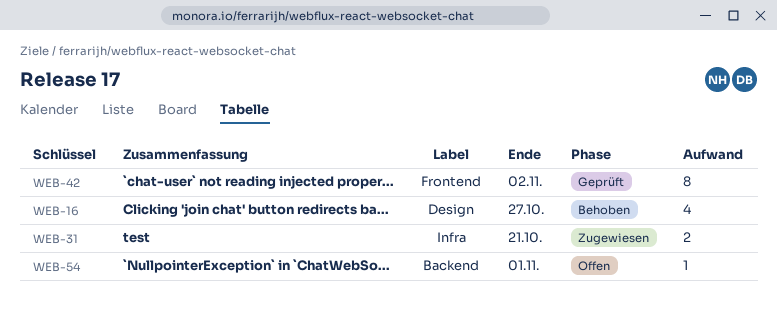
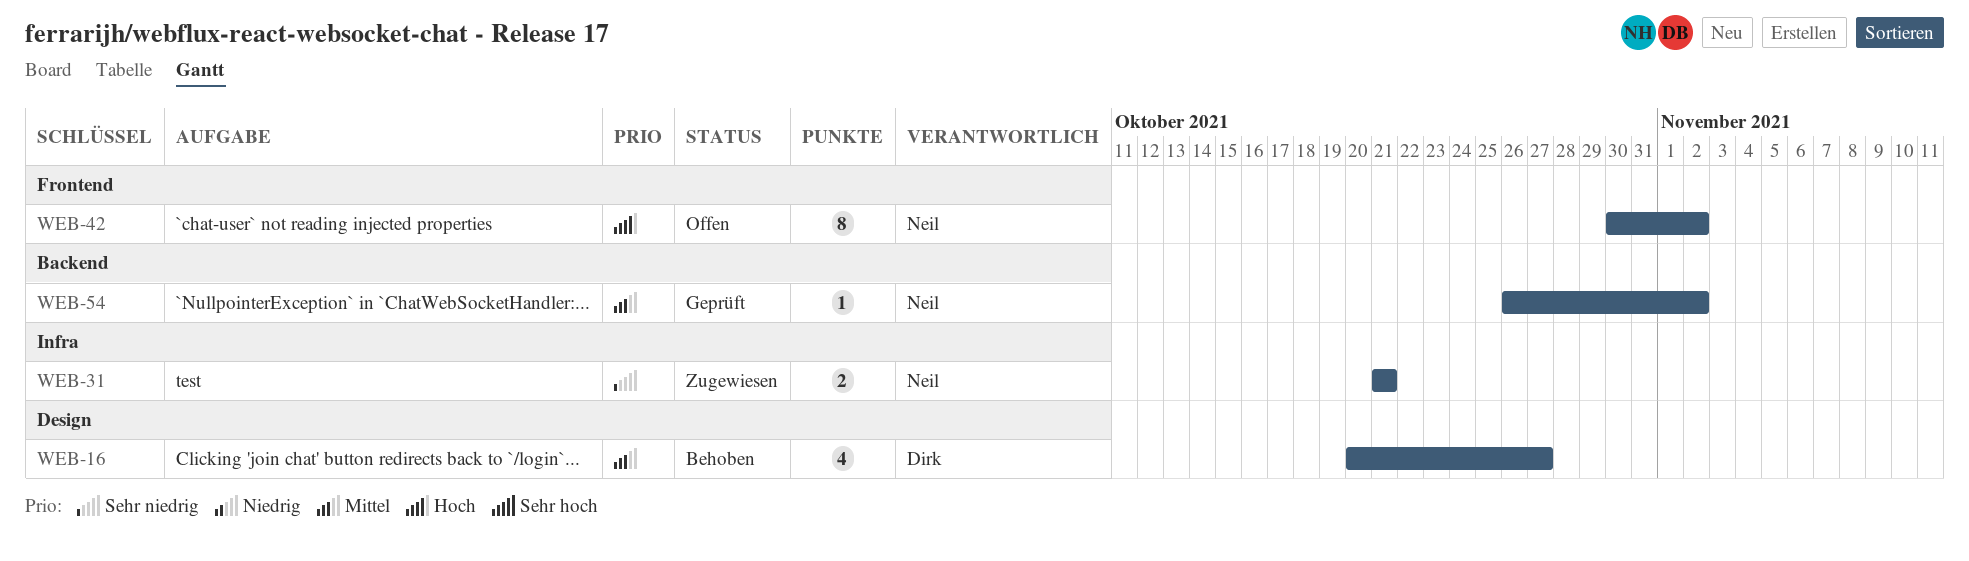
WEB-42, status: Geprüft -> Offen
WEB-54, status: Offen -> Geprüft
WEB-54, due: Nov 1 -> Nov 2

